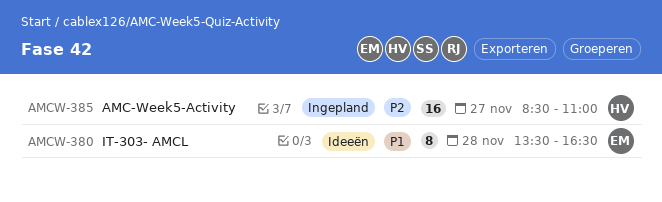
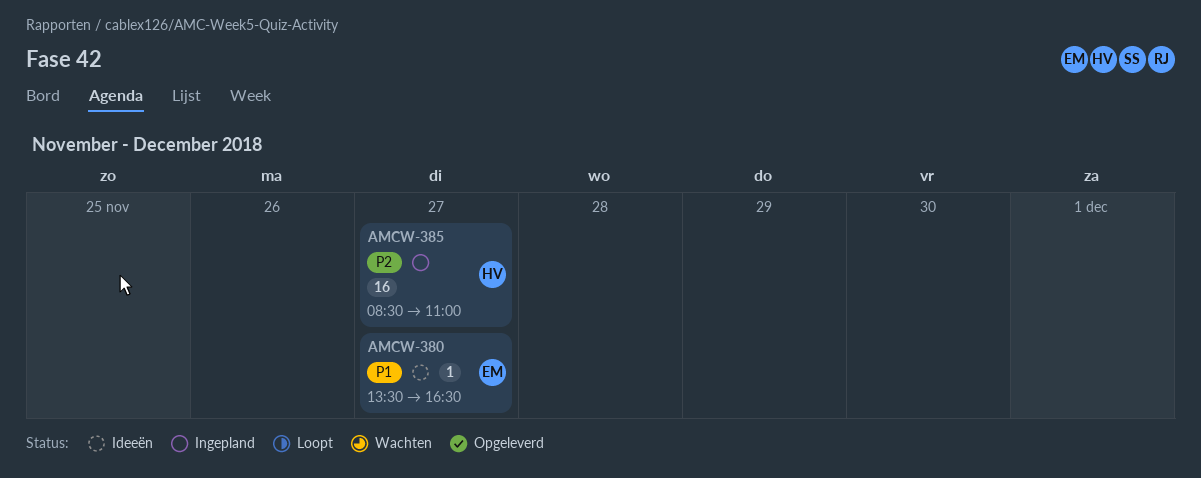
AMCW-380, estimate: 8 -> 1
AMCW-380, day: Nov 28 -> Nov 27

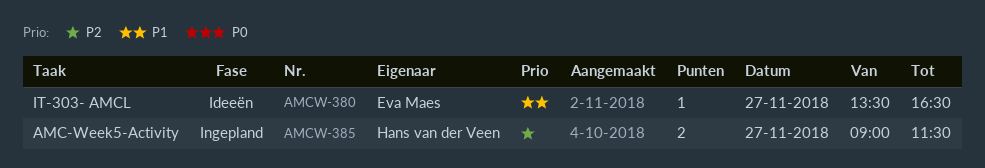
AMCW-385, estimate: 16 -> 2
AMCW-385, begins: 08:30 -> 09:00
AMCW-385, ends: 11:00 -> 11:30

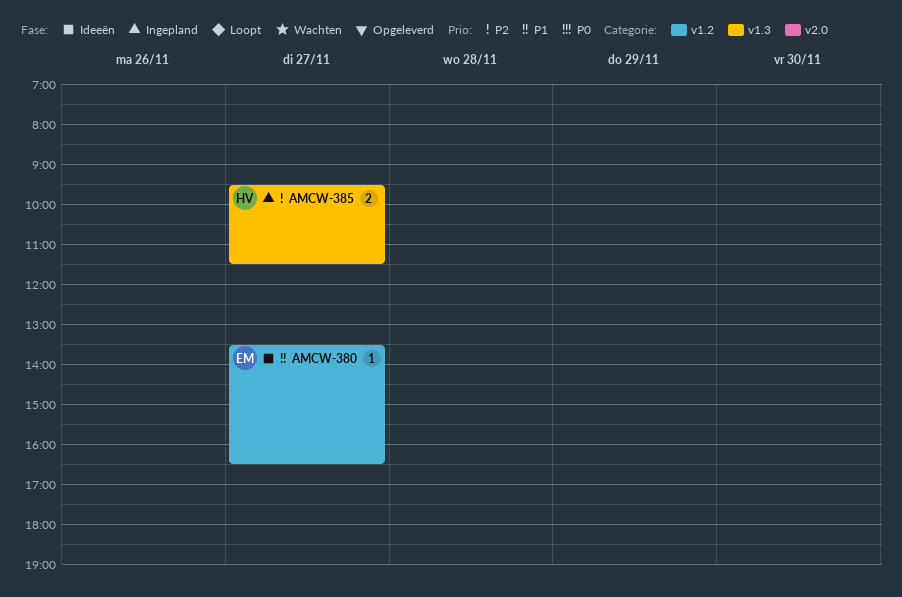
AMCW-385, begins: 09:00 -> 09:30

